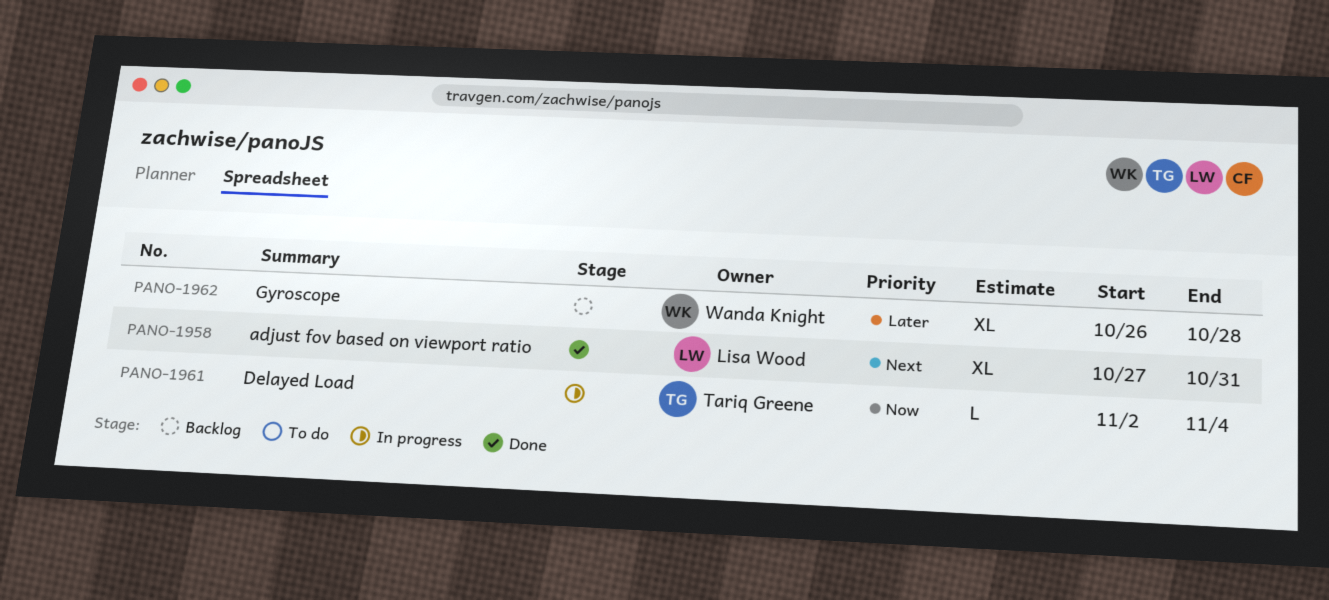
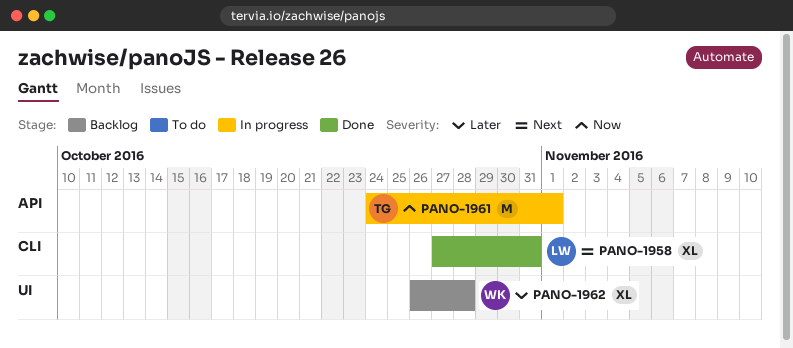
PANO-1961, estimate: L -> M
PANO-1961, start: Nov 2 -> Oct 24
PANO-1961, due: Nov 4 -> Nov 1

